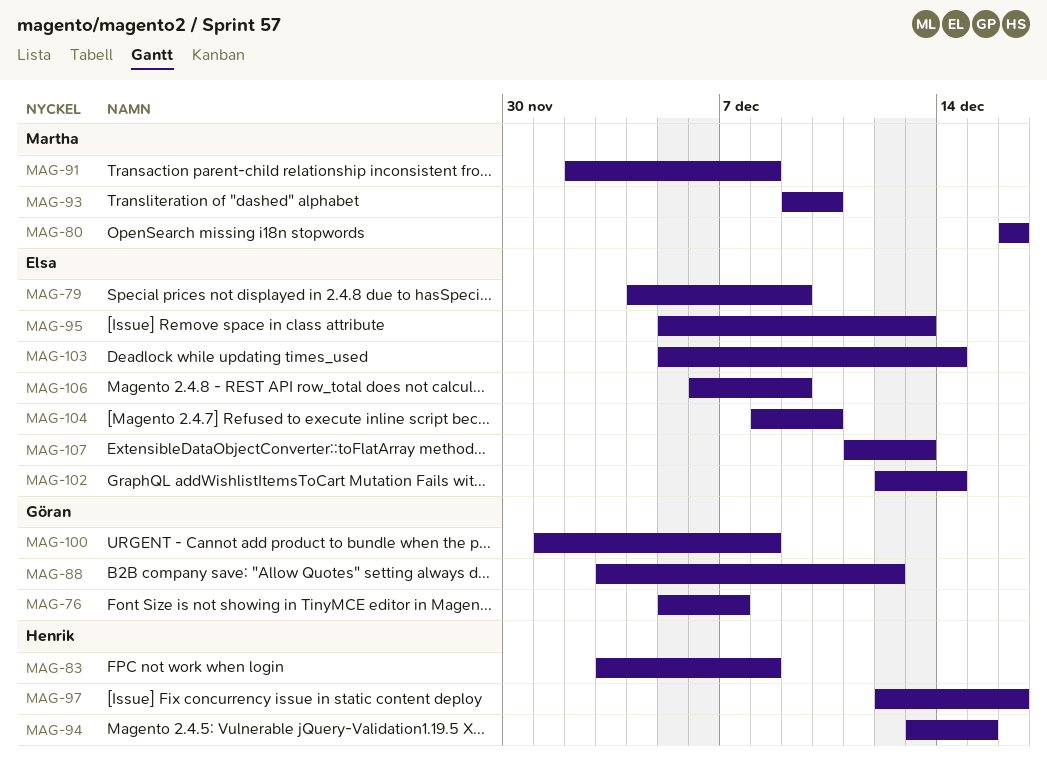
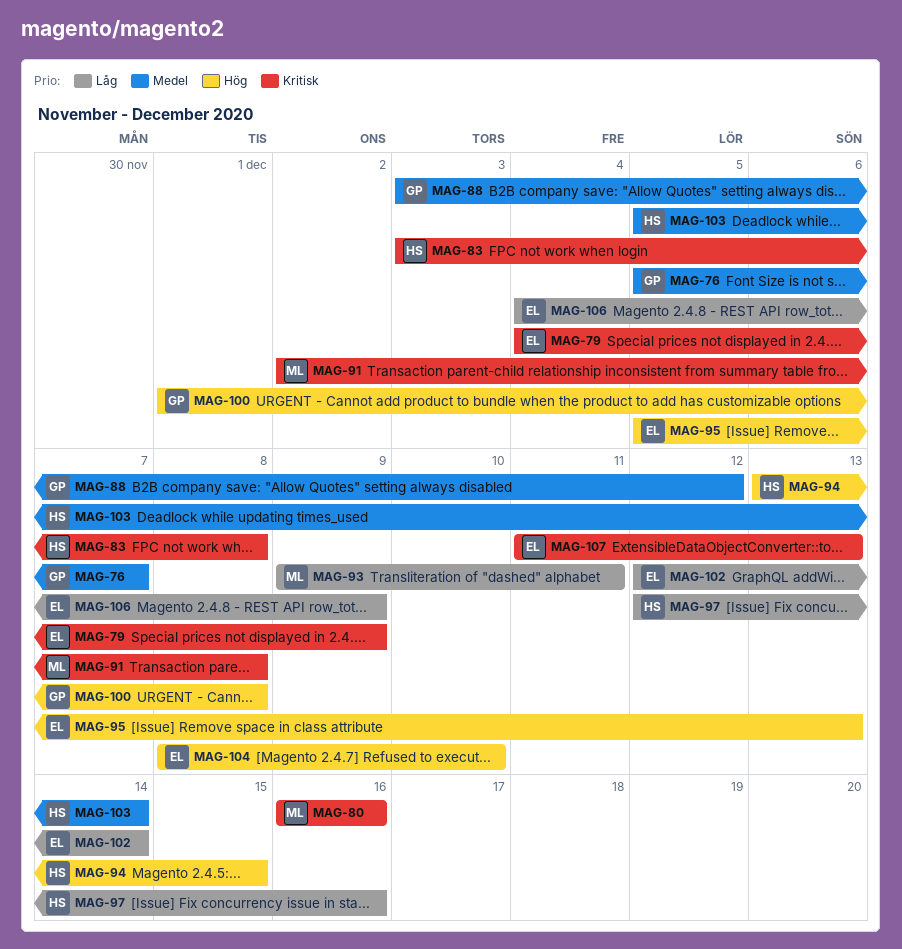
MAG-93, due: Dec 10 -> Dec 11
MAG-103, owner: Elsa -> Henrik
MAG-106, start: Dec 6 -> Dec 4

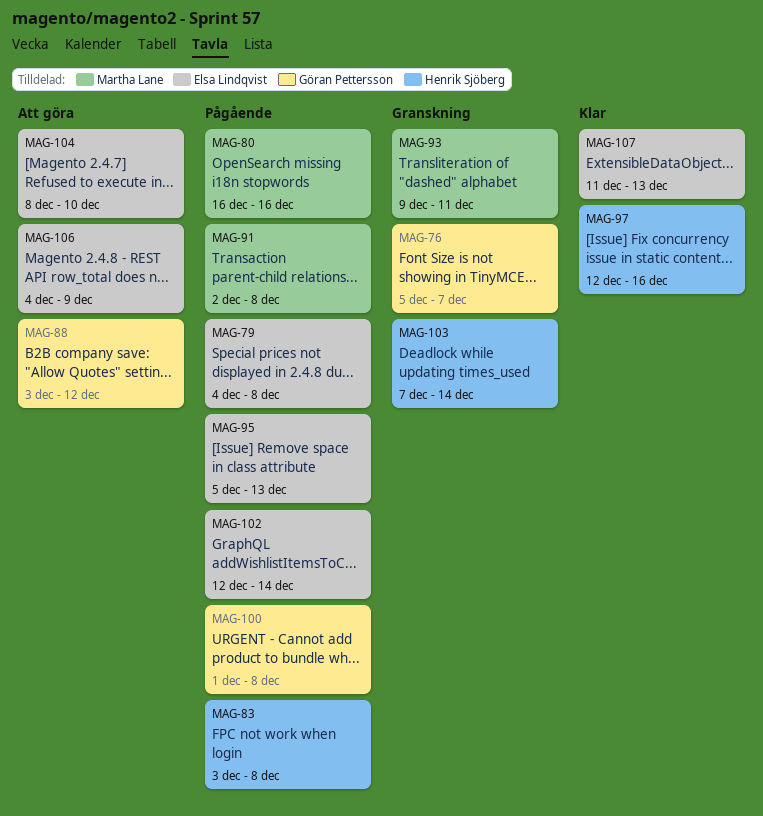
MAG-79, due: Dec 9 -> Dec 8
MAG-94: present -> none
MAG-103, start: Dec 5 -> Dec 7

